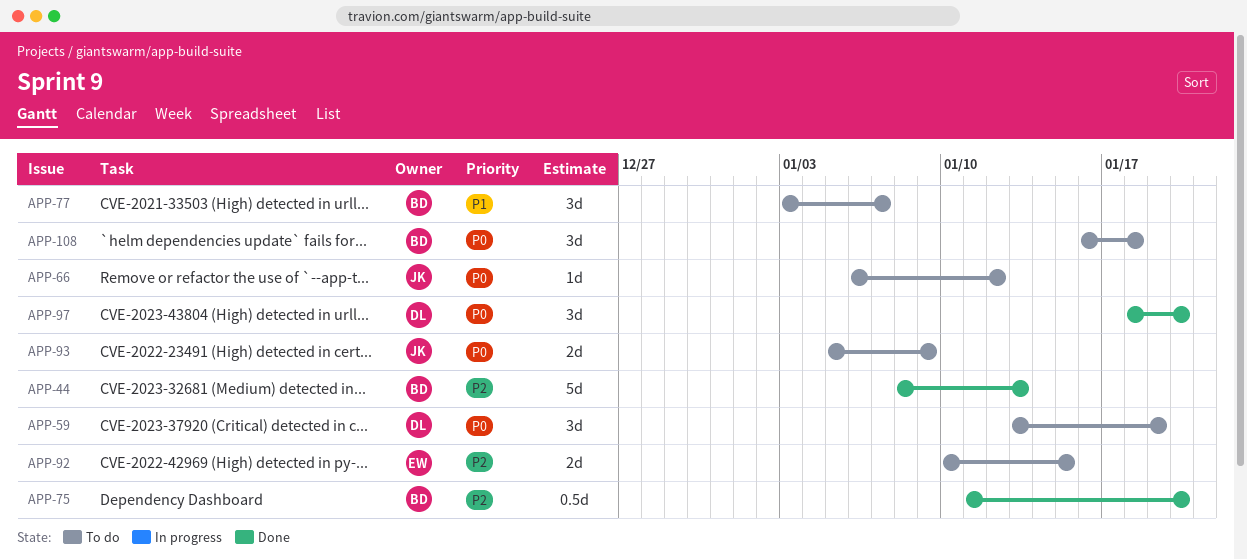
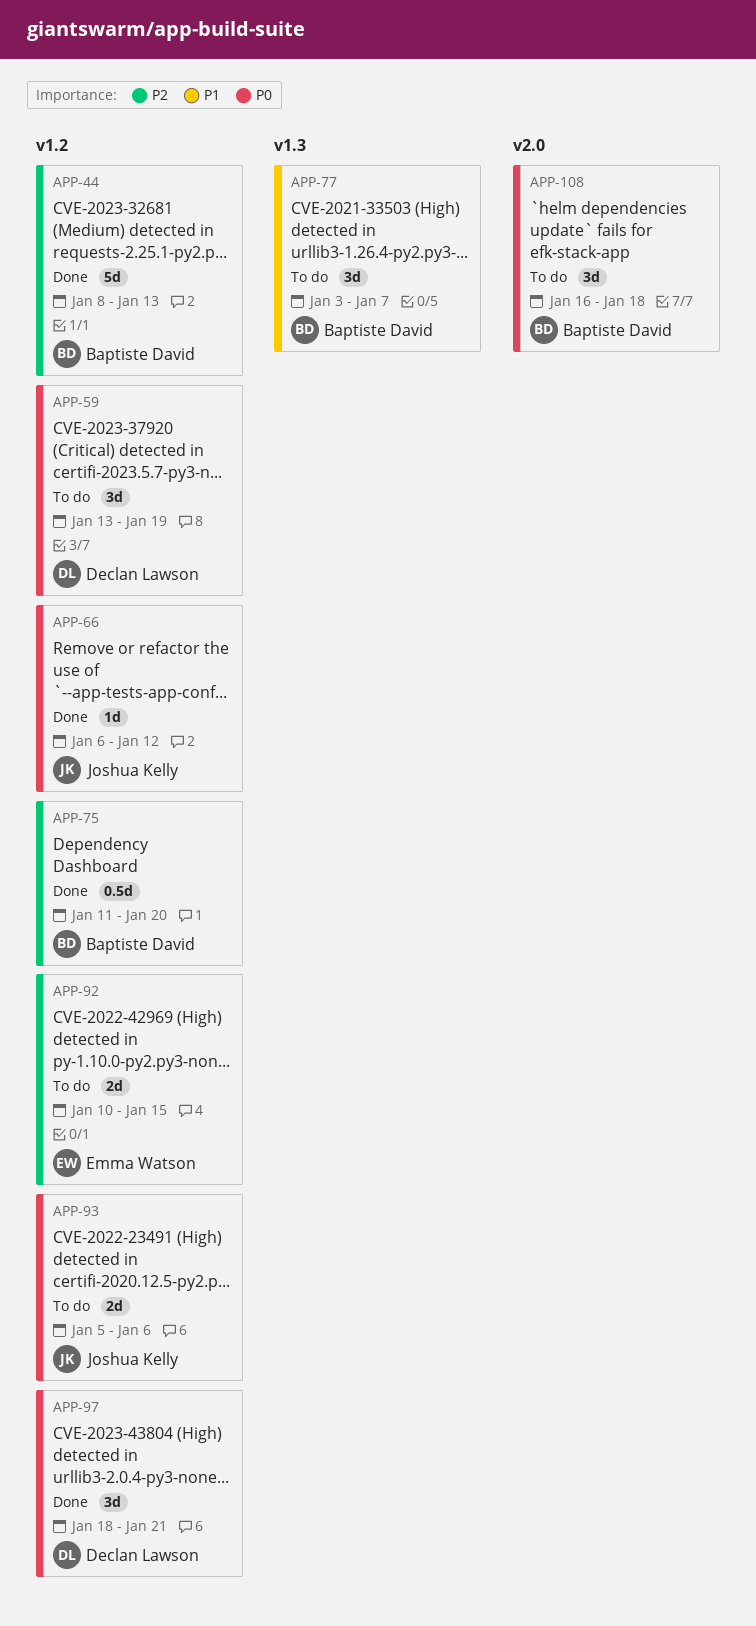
APP-66, status: To do -> Done
APP-93, due: Jan 9 -> Jan 6
APP-97, due: Jan 20 -> Jan 21

